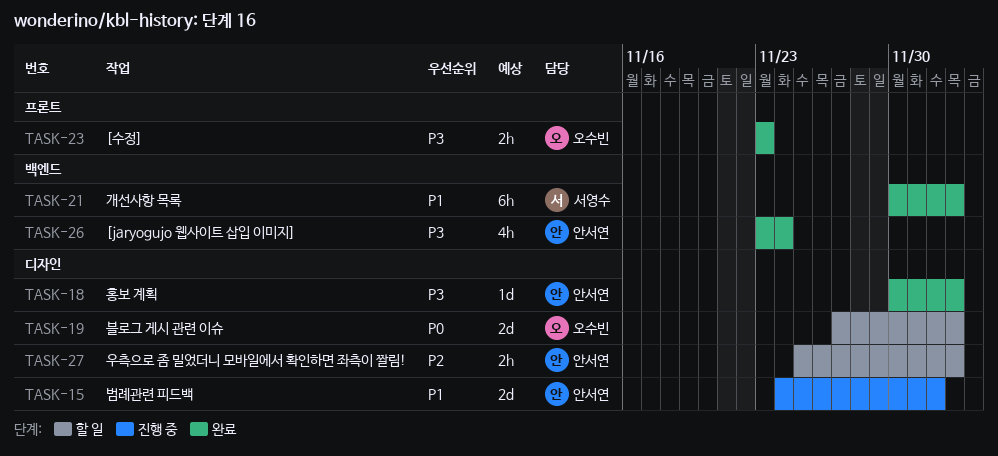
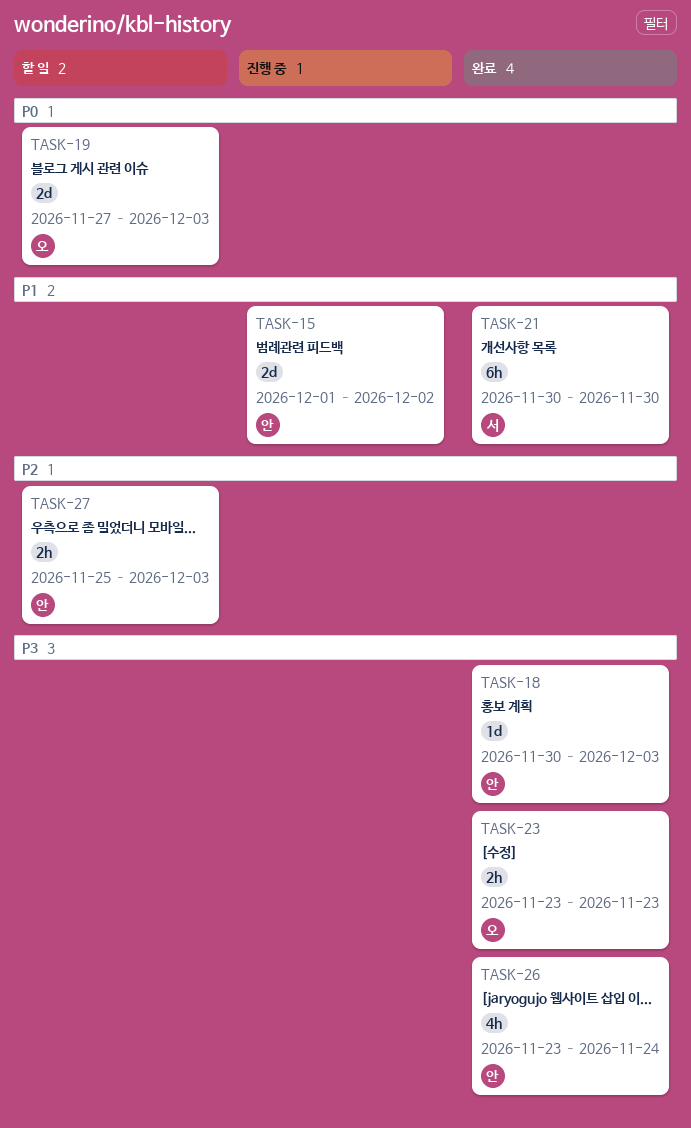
TASK-15, start: Nov 24 -> Dec 1
TASK-21, due: Dec 3 -> Nov 30

